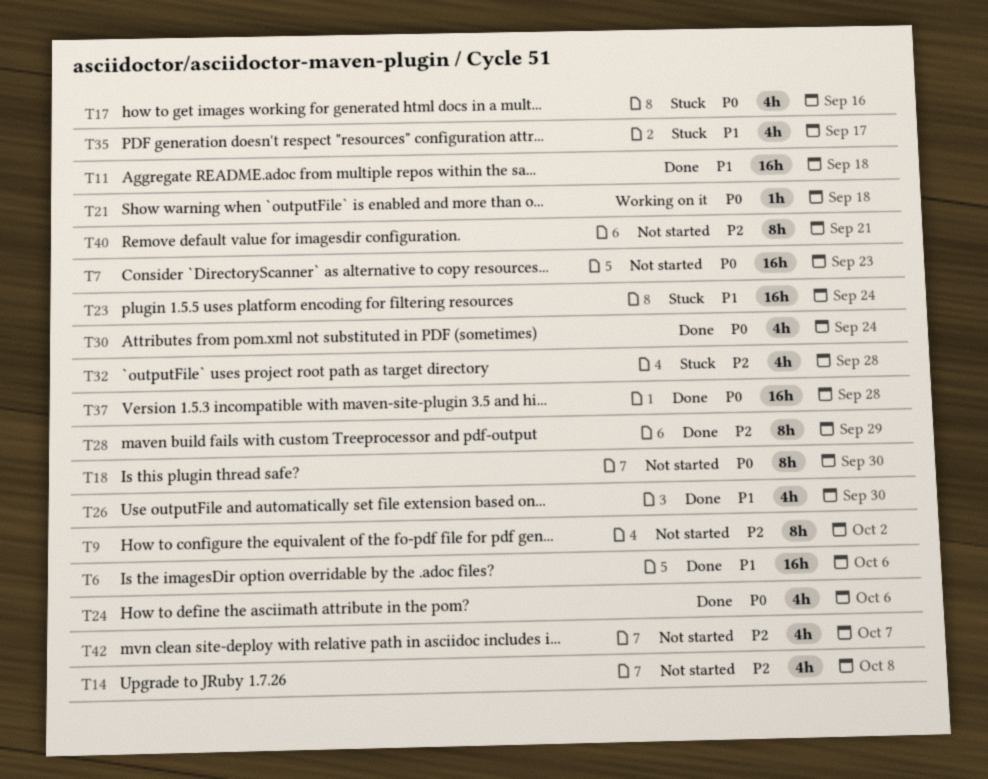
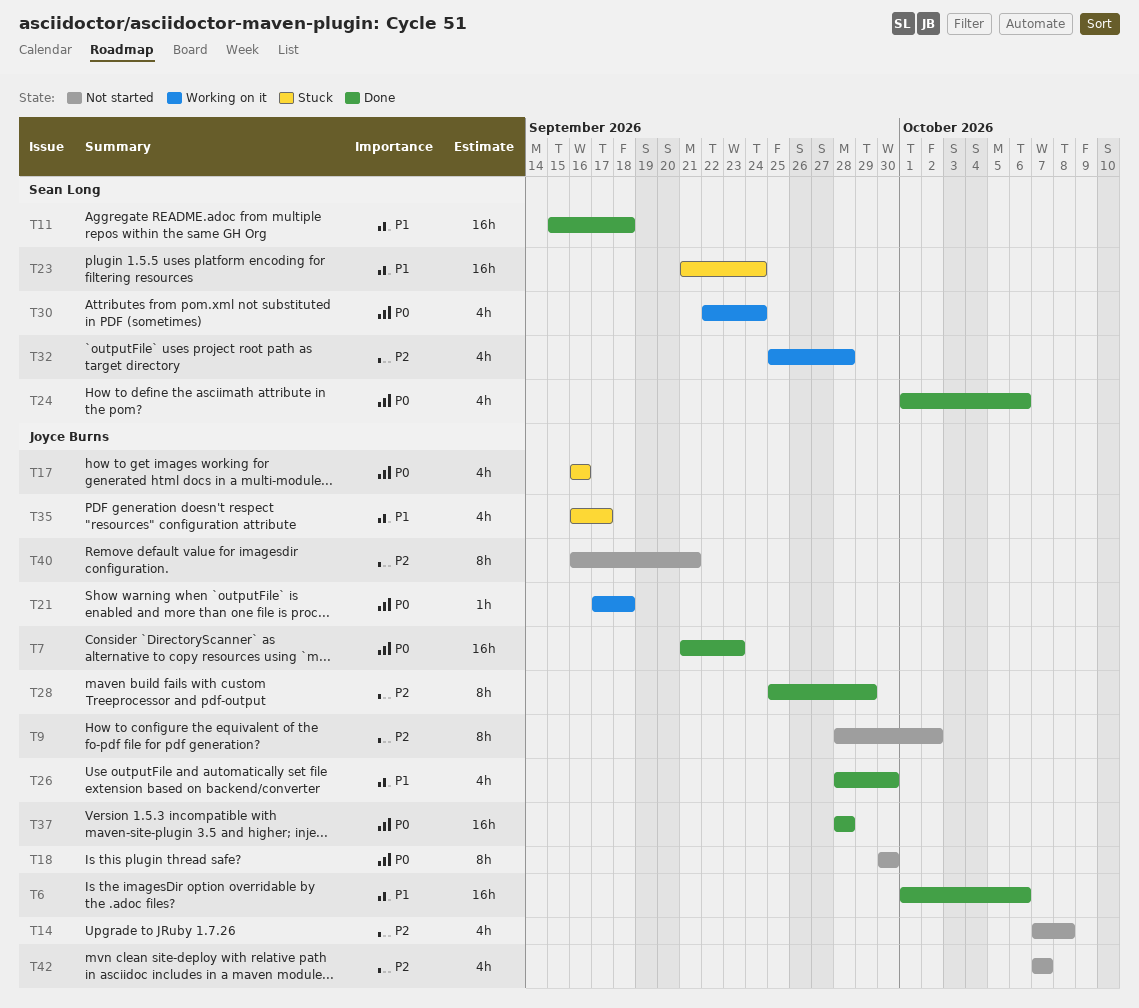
T7, status: Not started -> Done
T30, status: Done -> Working on it
T32, status: Stuck -> Working on it

